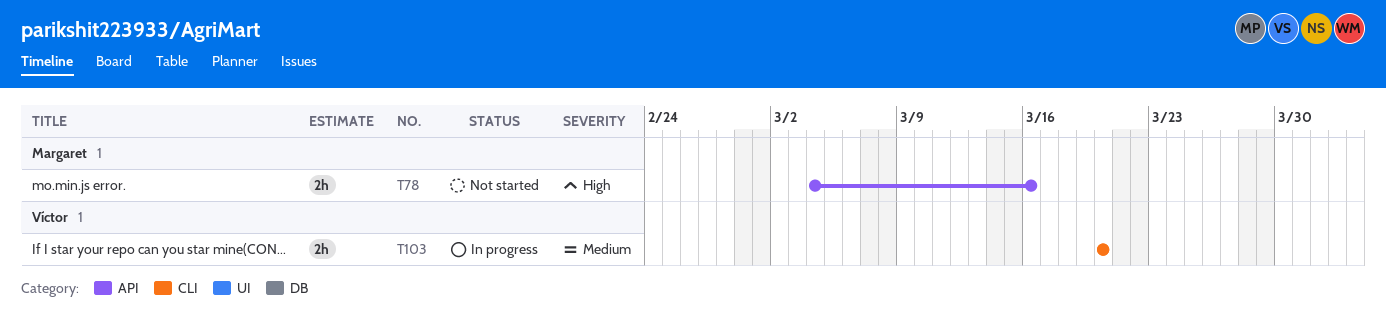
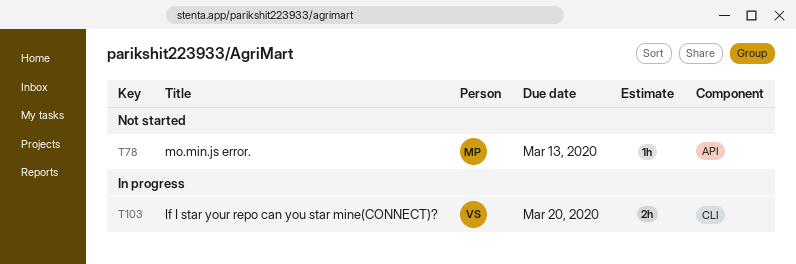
T78, estimate: 2h -> 1h
T78, due: Mar 16 -> Mar 13

